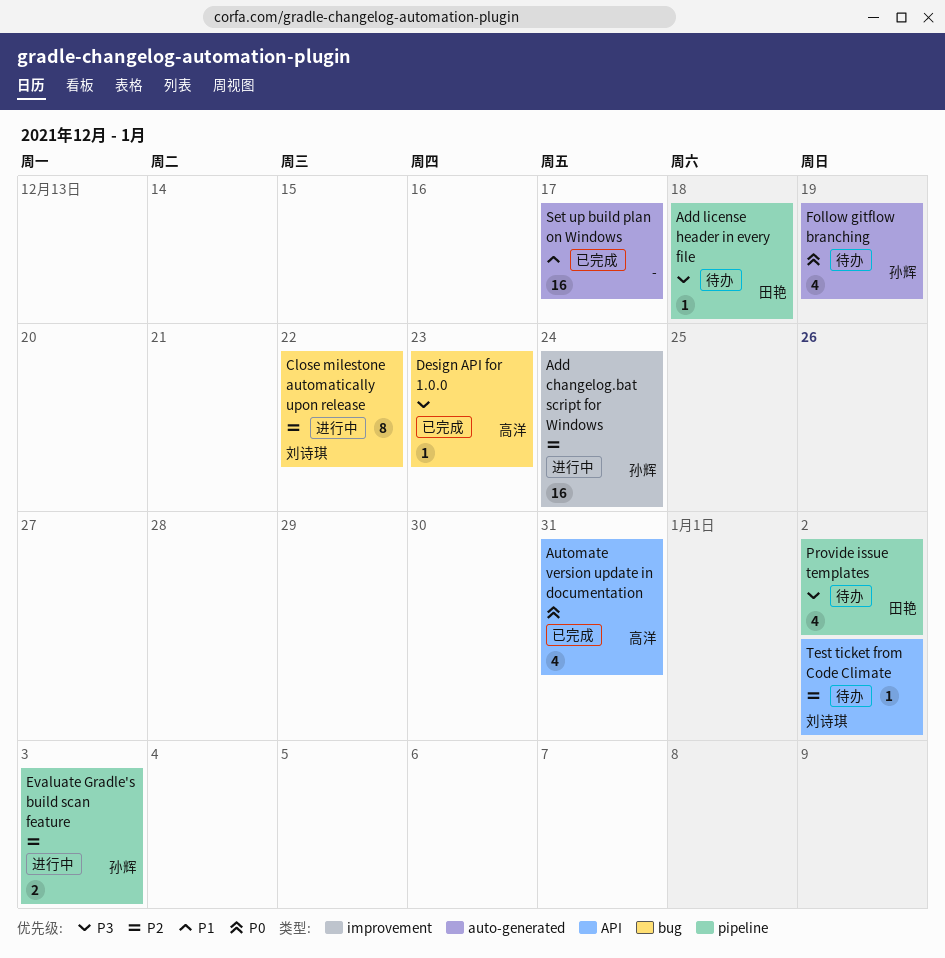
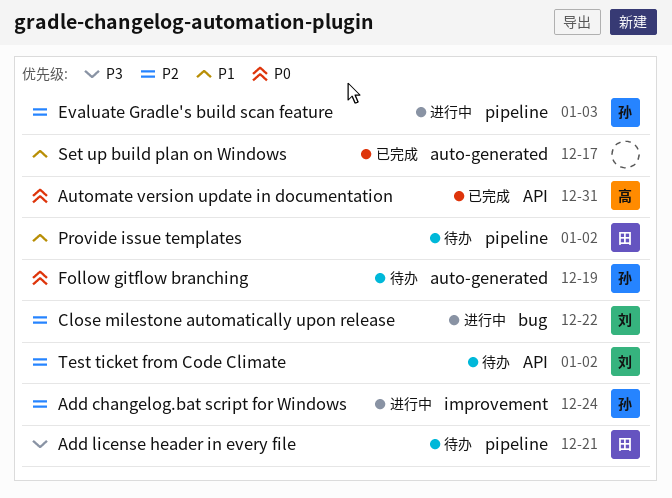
Add license header in every file, due: Dec 18 -> Dec 21
Design API for 1.0.0: present -> none
Provide issue templates, priority: P3 -> P1

